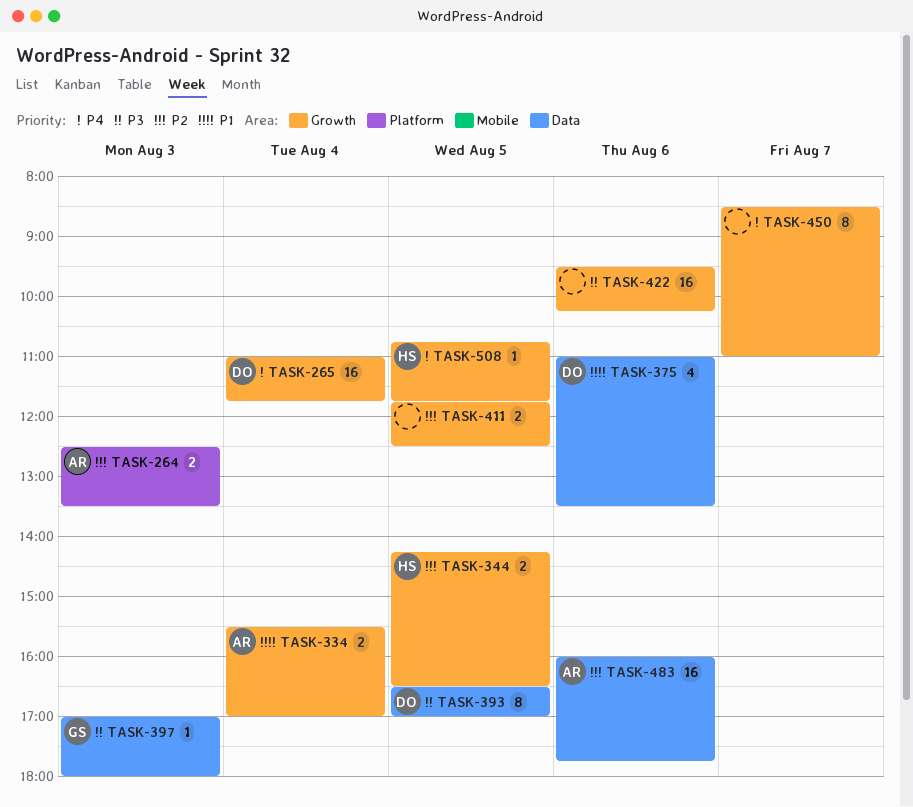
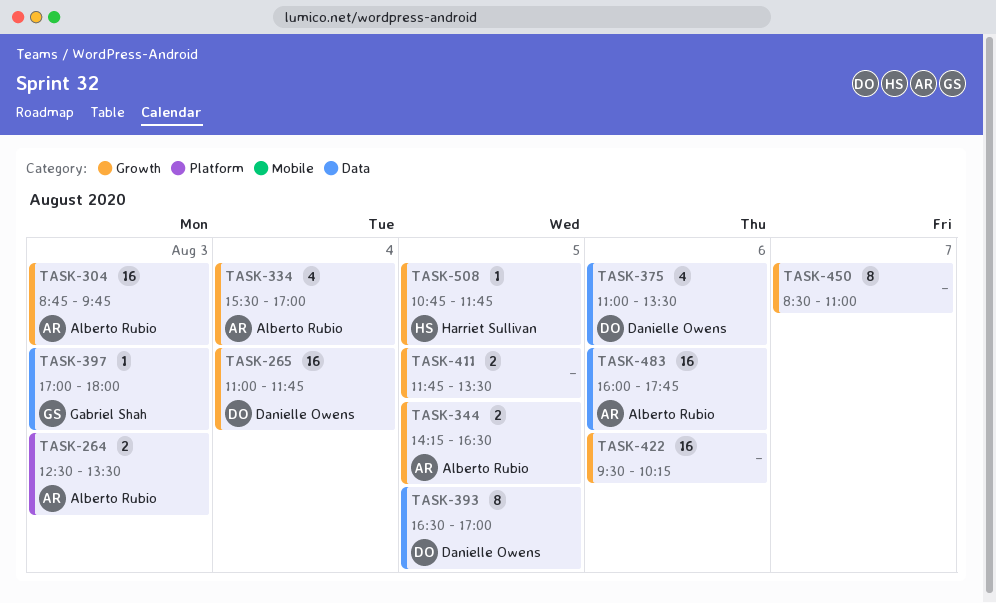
TASK-304: none -> present
TASK-334, estimate: 2 -> 4
TASK-344, owner: Harriet Sullivan -> Alberto Rubio
TASK-411, ends: 12:30 -> 13:30

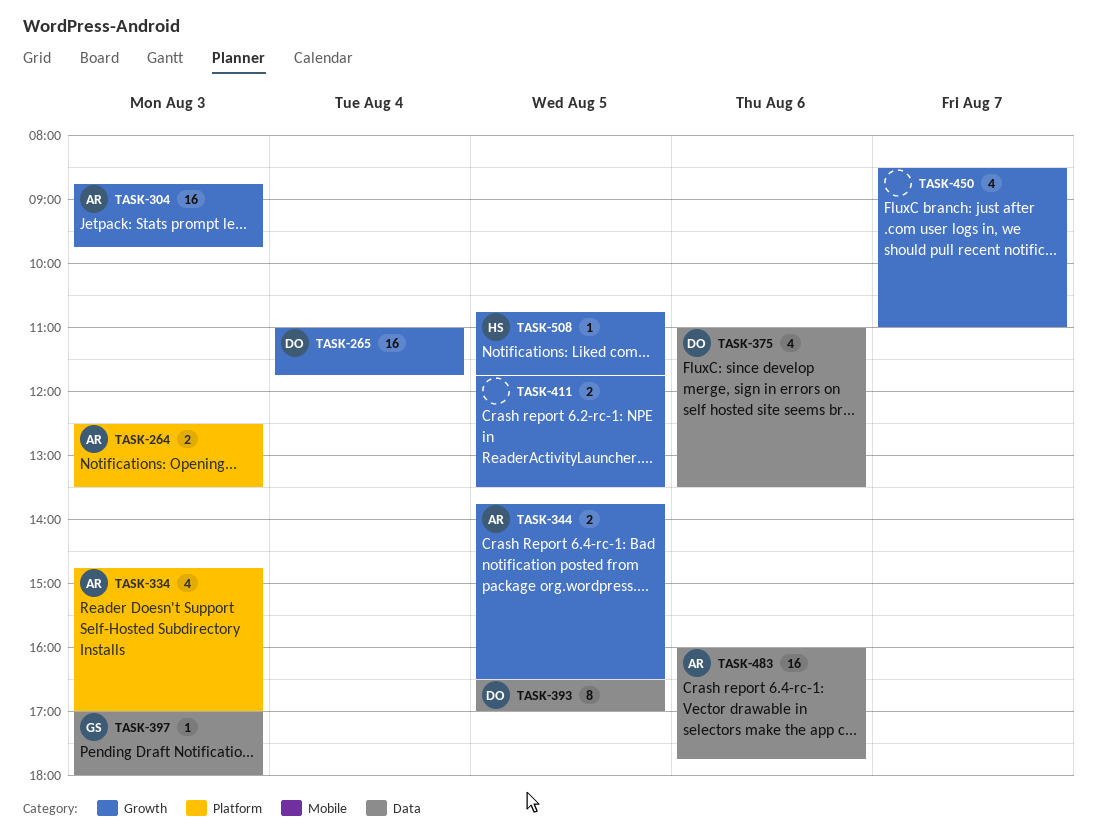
TASK-334, label: Growth -> Platform
TASK-334, day: Aug 4 -> Aug 3
TASK-334, begins: 15:30 -> 14:45
TASK-344, begins: 14:15 -> 13:45
TASK-422: present -> none
TASK-450, estimate: 8 -> 4

